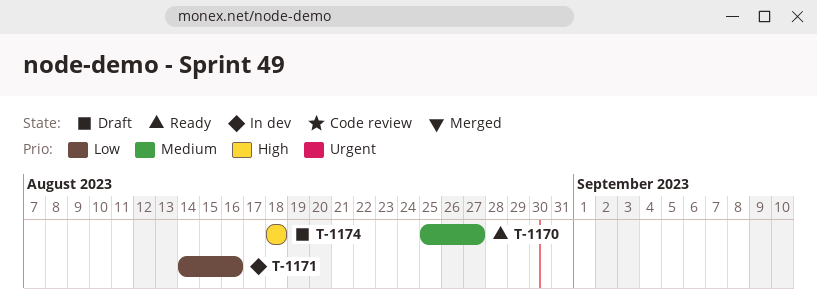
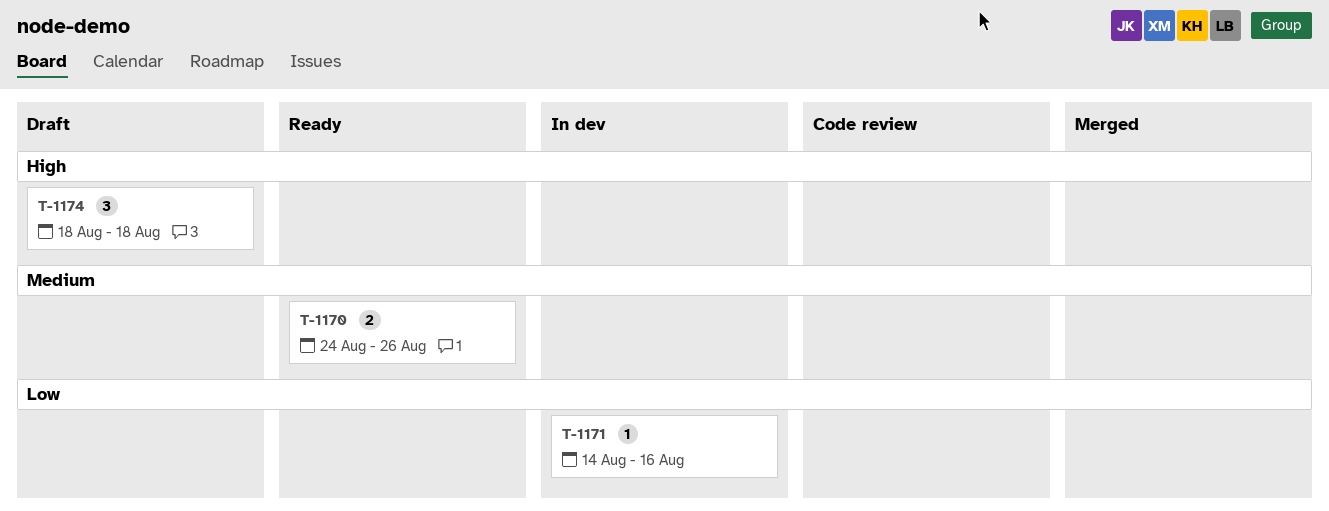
T-1170, start: Aug 25 -> Aug 24
T-1170, due: Aug 27 -> Aug 26

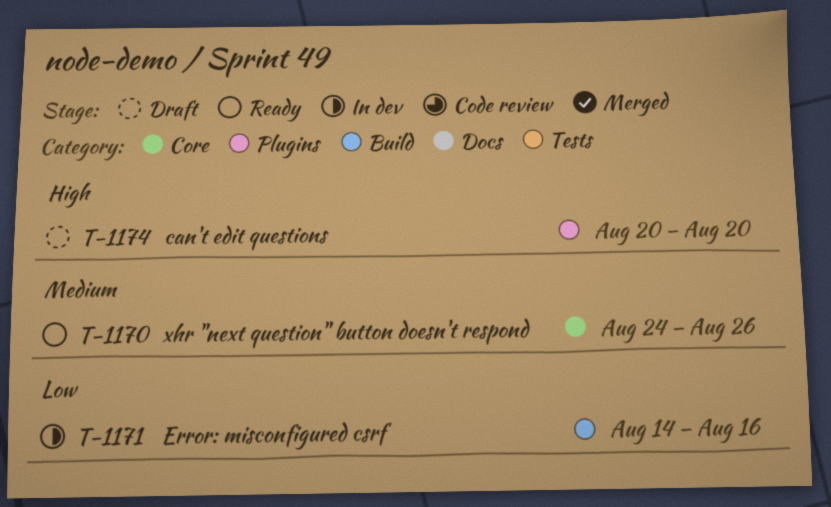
T-1174, start: Aug 18 -> Aug 20
T-1174, due: Aug 18 -> Aug 20

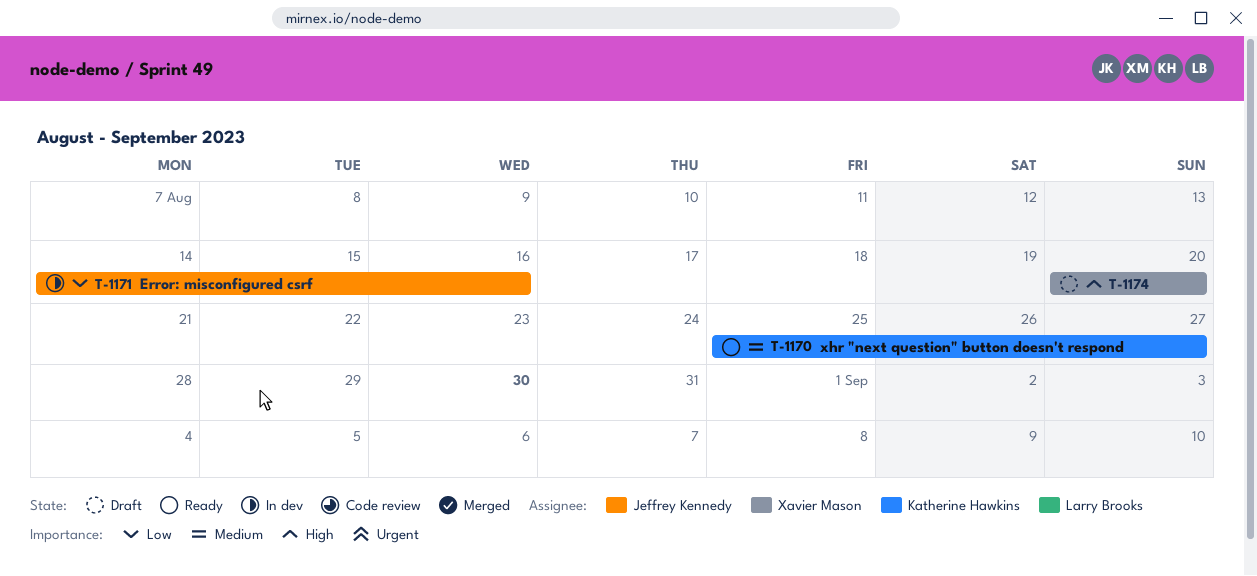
T-1170, start: Aug 24 -> Aug 25
T-1170, due: Aug 26 -> Aug 27

